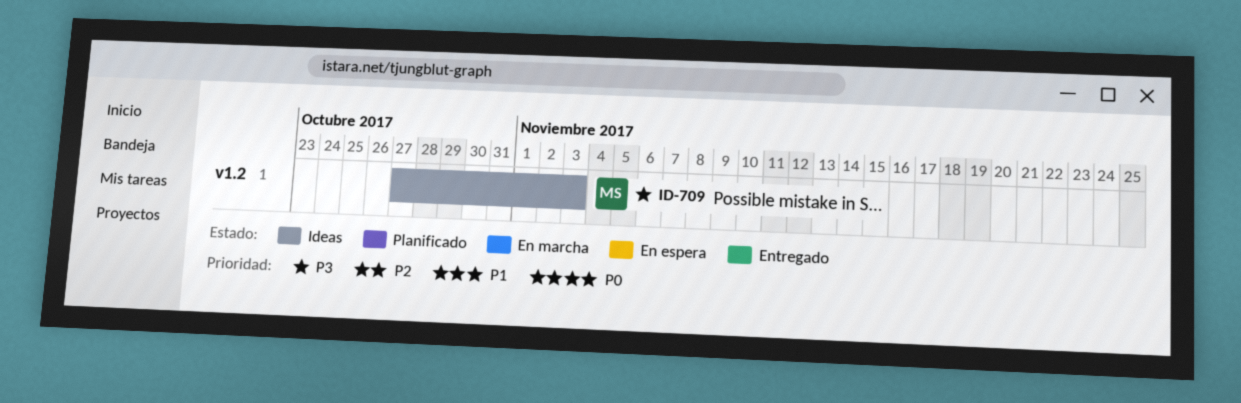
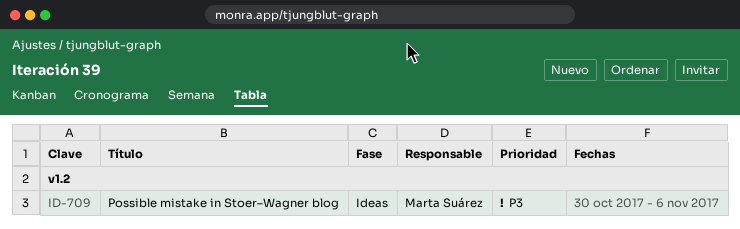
ID-709, start: Oct 27 -> Oct 30
ID-709, due: Nov 3 -> Nov 6

